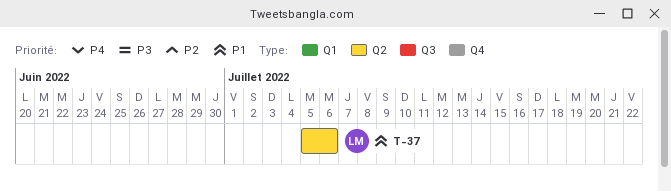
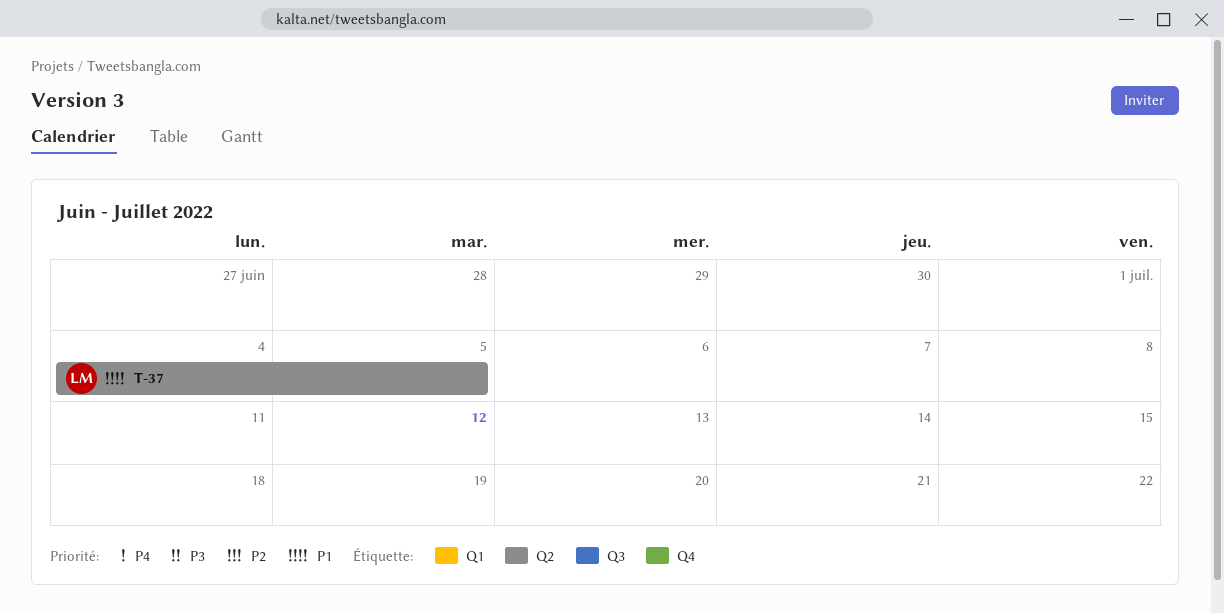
T-37, start: Jul 5 -> Jul 4
T-37, due: Jul 6 -> Jul 5

